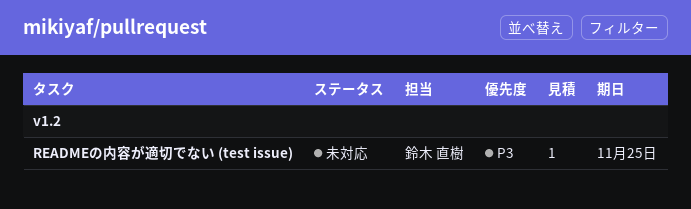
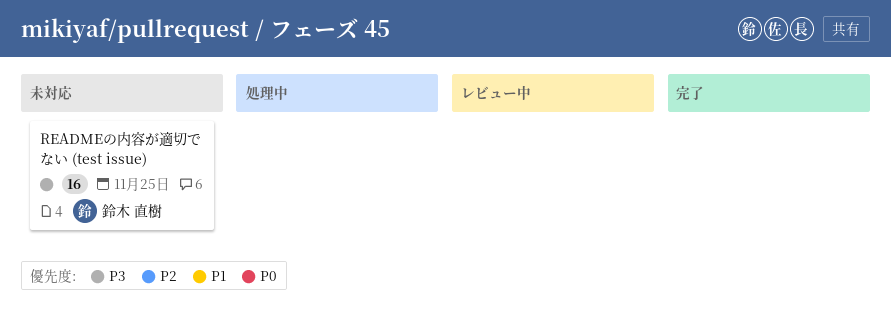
READMEの内容が適切でない (test issue), estimate: 1 -> 16

